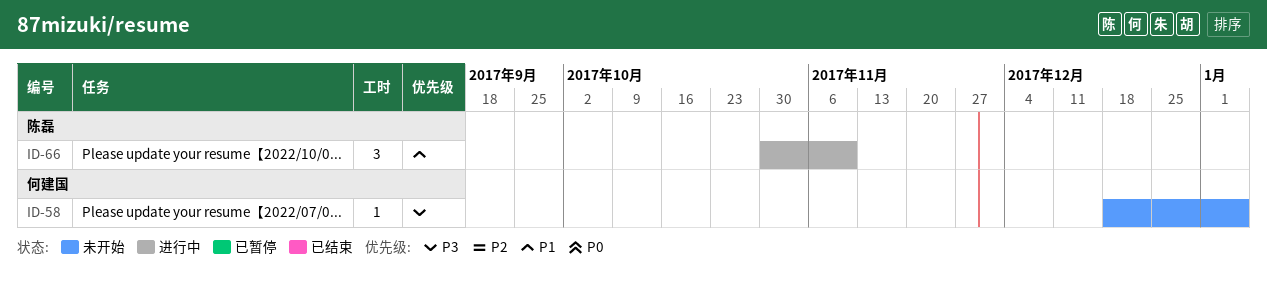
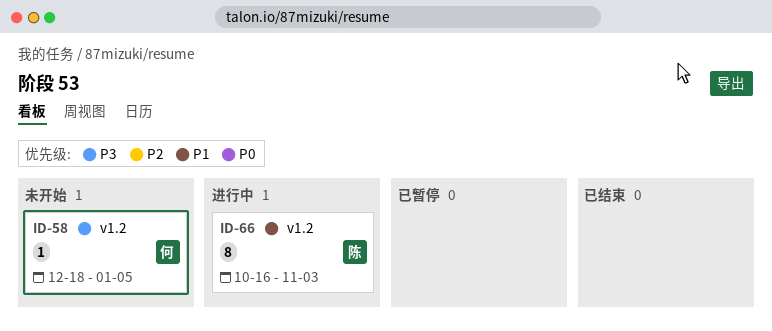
ID-66, estimate: 3 -> 8
ID-66, start: Oct 30 -> Oct 16
ID-66, due: Nov 10 -> Nov 3

